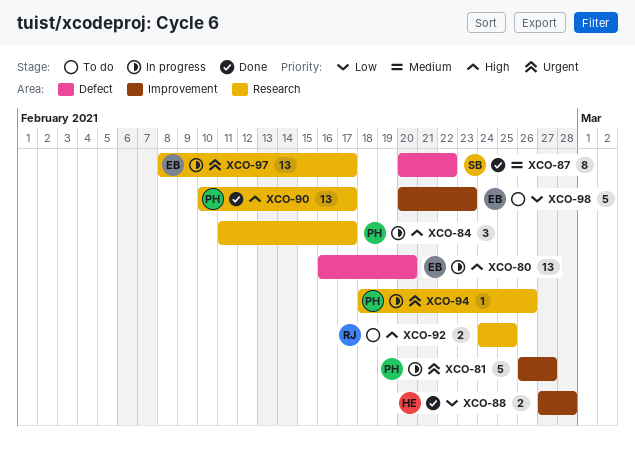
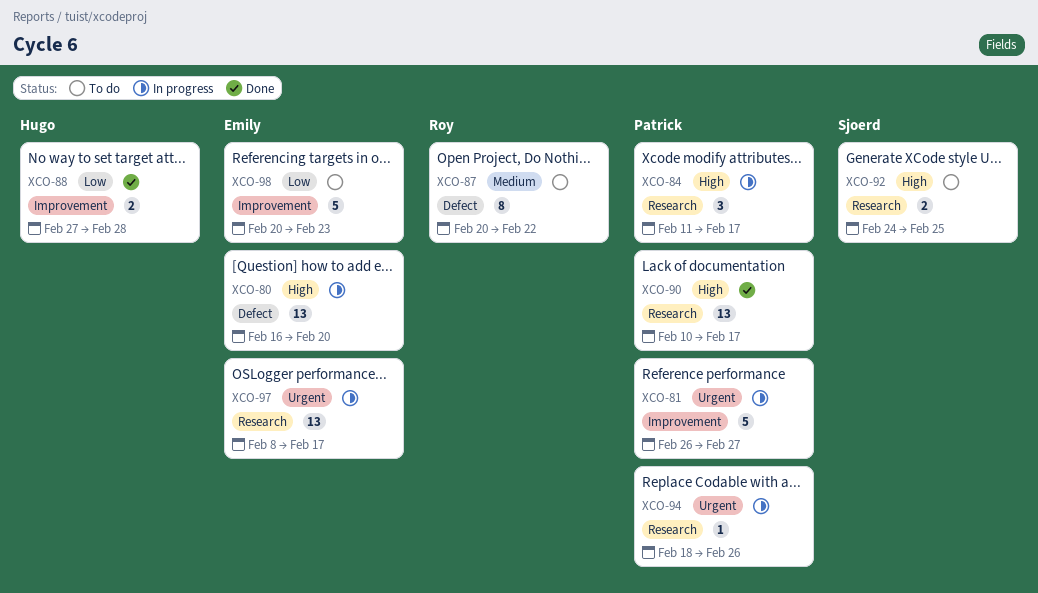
XCO-87, status: Done -> To do
XCO-87, owner: Sjoerd -> Roy
XCO-92, owner: Roy -> Sjoerd

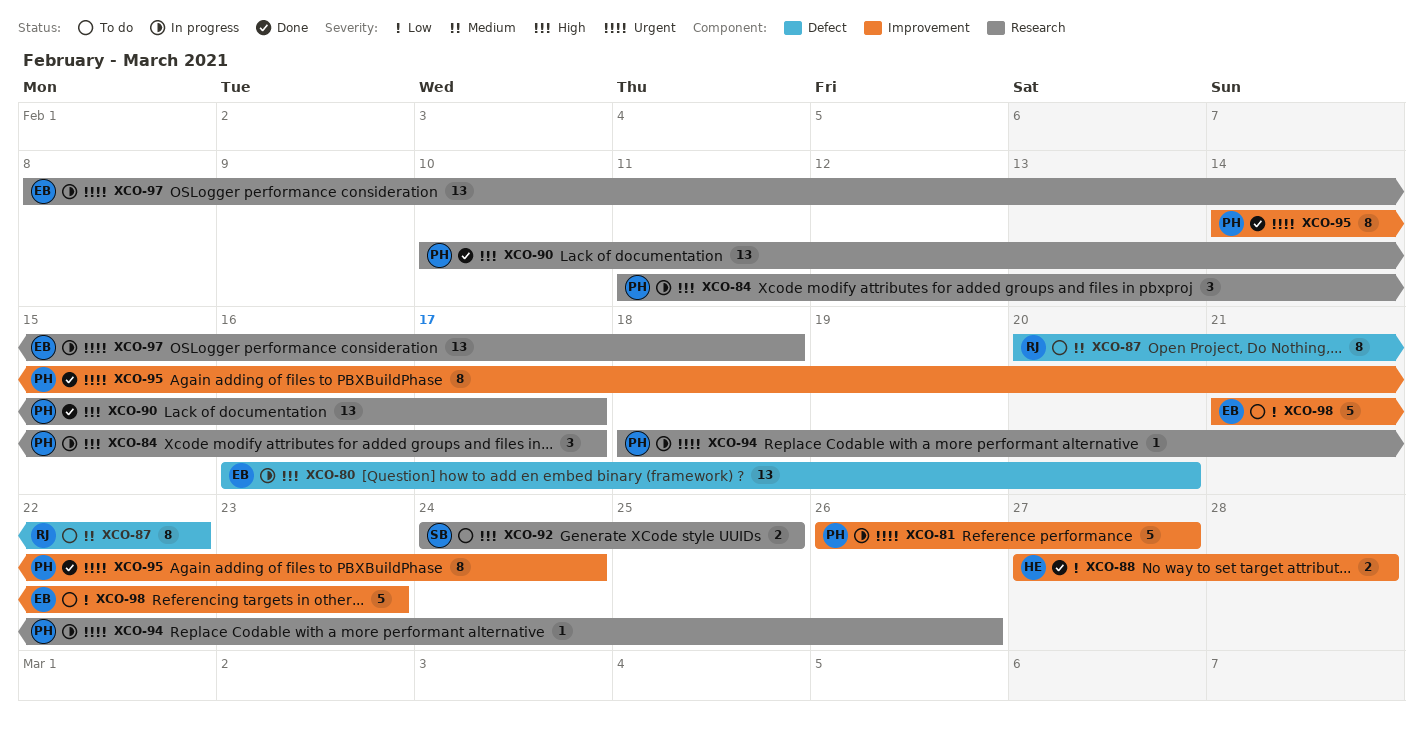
XCO-95: none -> present
XCO-97, due: Feb 17 -> Feb 18
XCO-98, start: Feb 20 -> Feb 21

